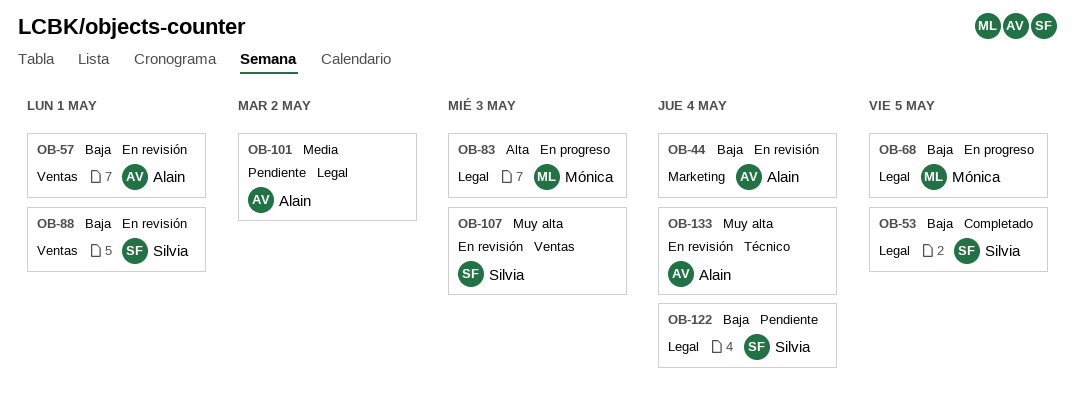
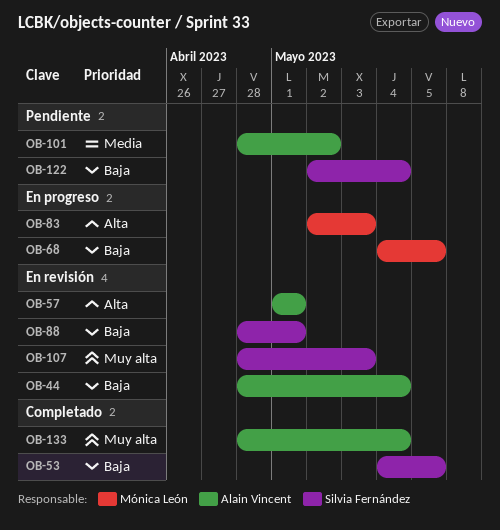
OB-57, priority: Baja -> Alta
OB-133, status: En revisión -> Completado

